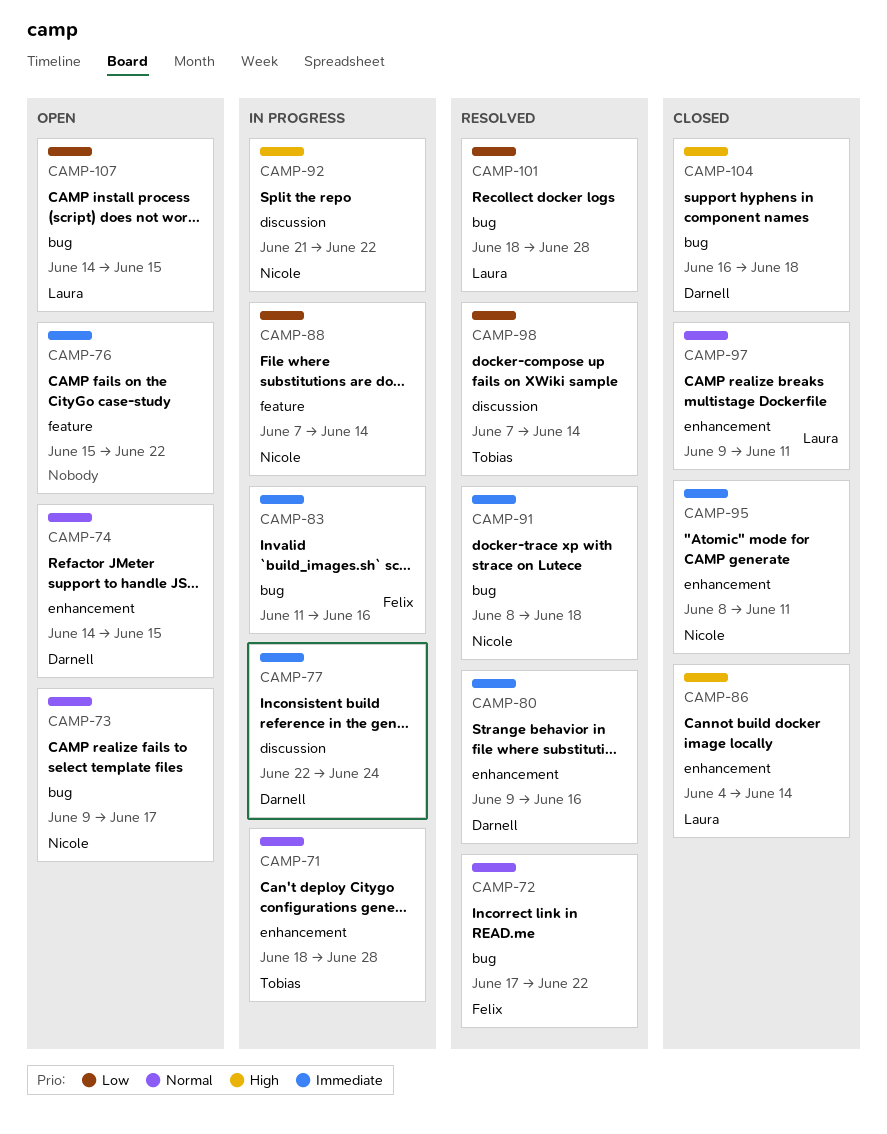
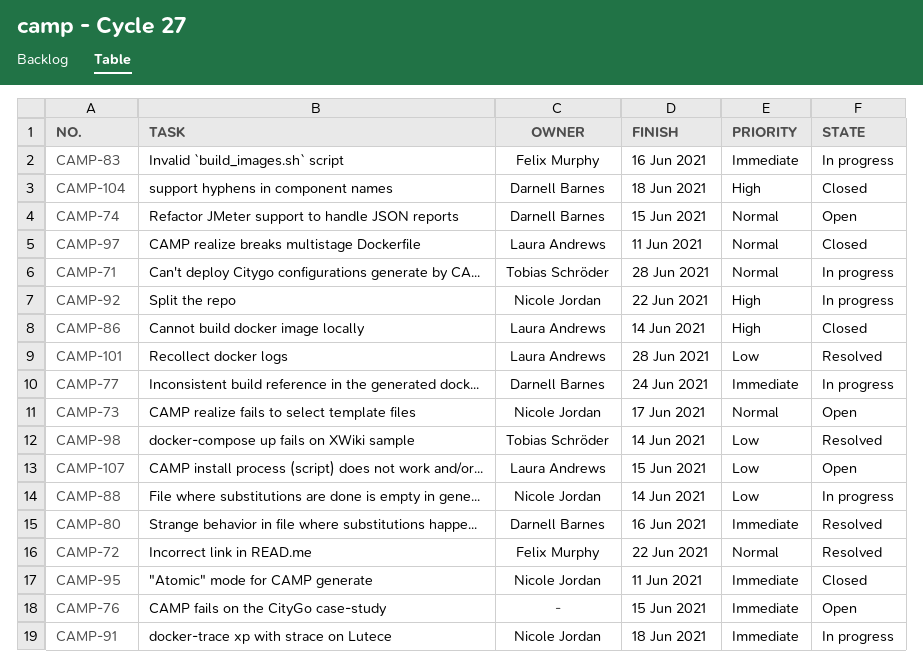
CAMP-76, due: Jun 22 -> Jun 15
CAMP-91, status: Resolved -> In progress

